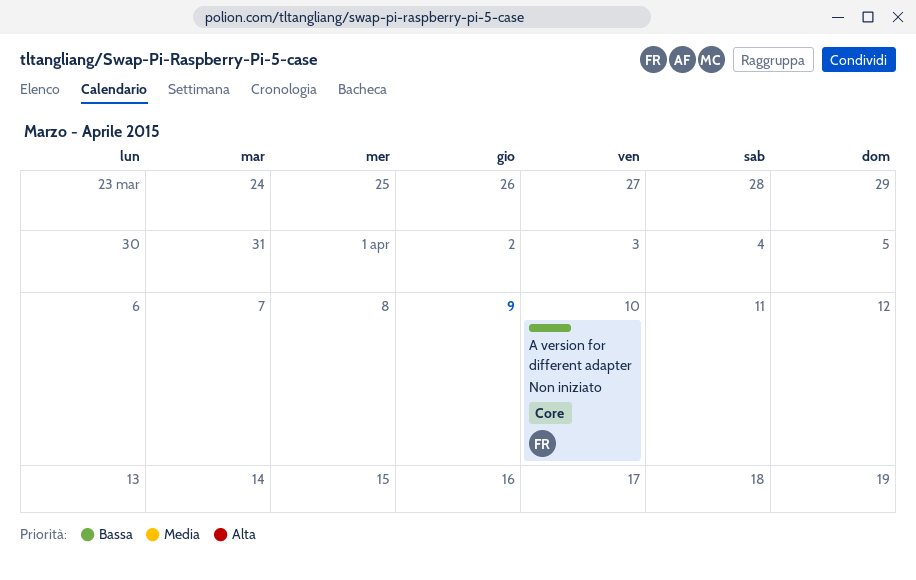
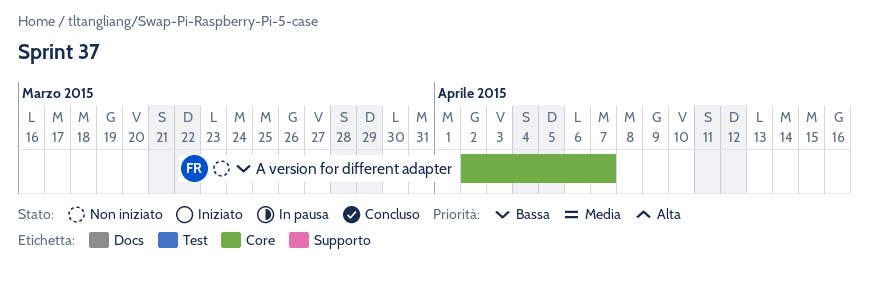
A version for different adapter, due: Apr 10 -> Apr 7

